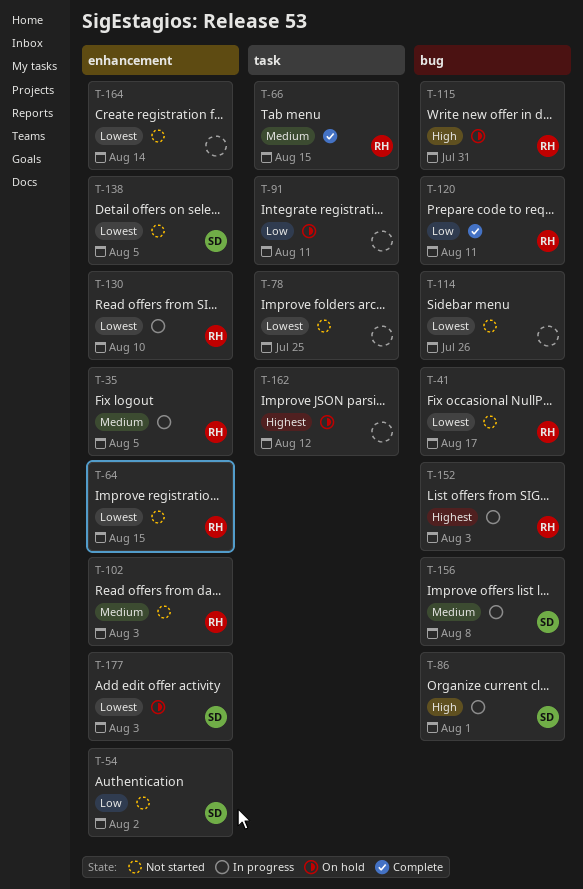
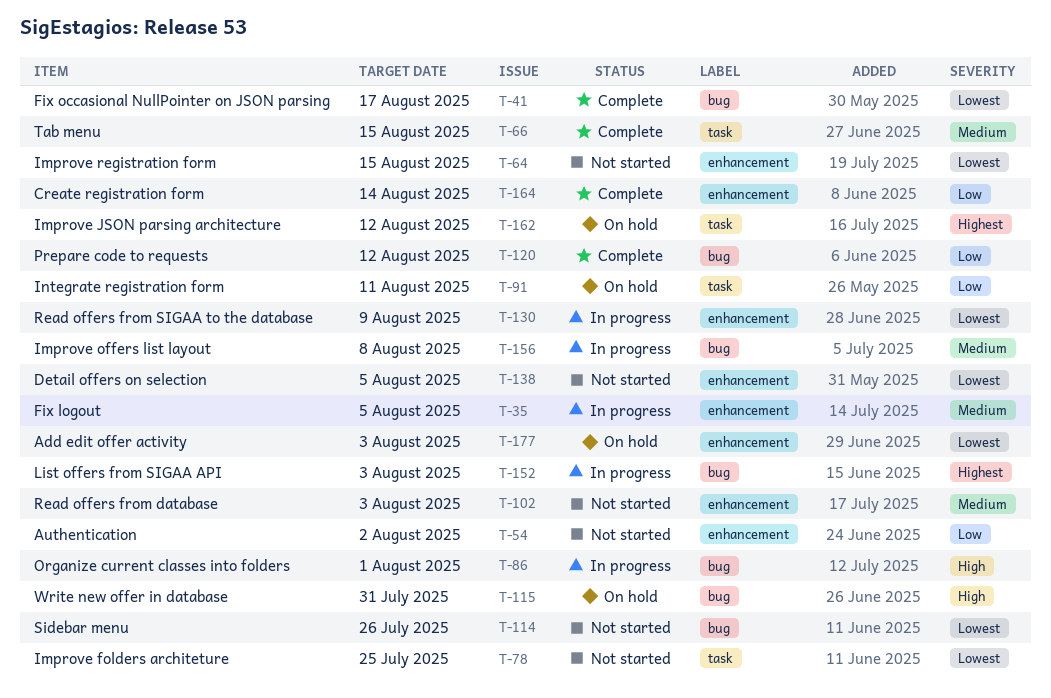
T-41, status: Not started -> Complete
T-120, due: Aug 11 -> Aug 12
T-130, due: Aug 10 -> Aug 9
T-164, status: Not started -> Complete
T-164, priority: Lowest -> Low

